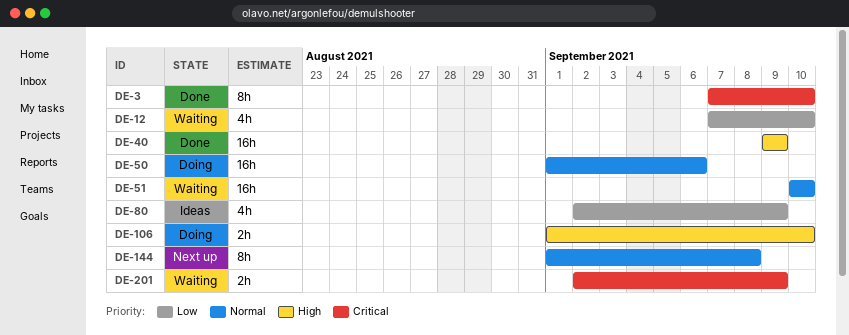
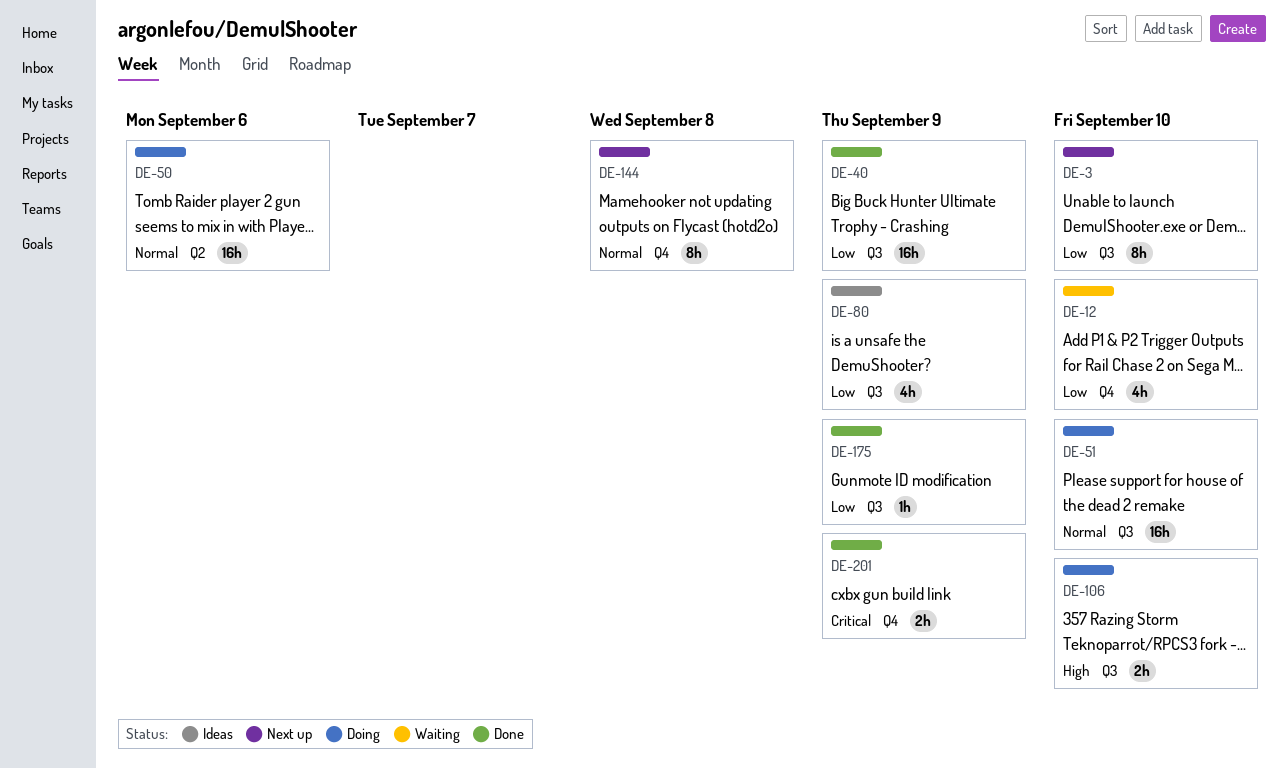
DE-3, status: Done -> Next up
DE-3, priority: Critical -> Low
DE-40, priority: High -> Low
DE-51, status: Waiting -> Doing
DE-175: none -> present
DE-201, status: Waiting -> Done

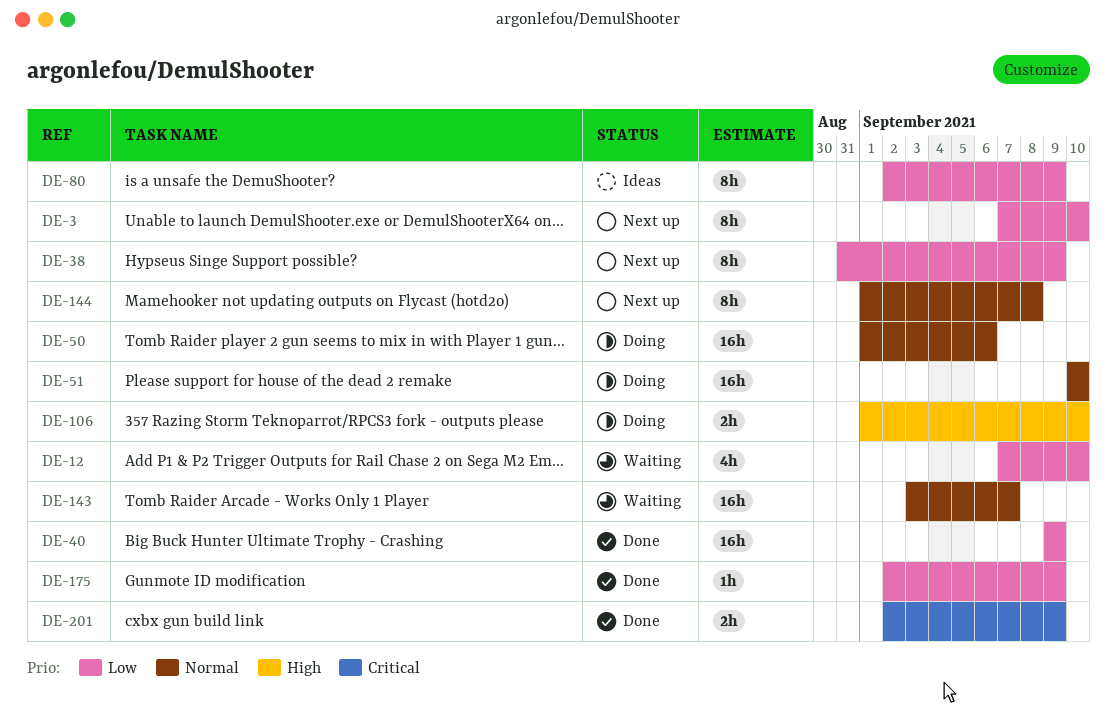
DE-38: none -> present
DE-80, estimate: 4h -> 8h
DE-143: none -> present

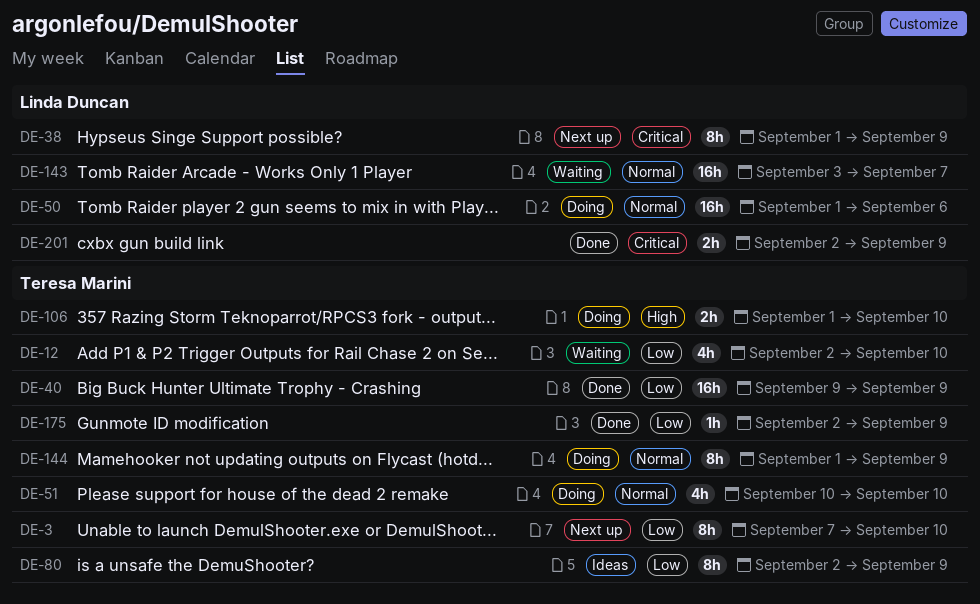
DE-12, start: Sep 7 -> Sep 2
DE-38, priority: Low -> Critical
DE-38, start: Aug 31 -> Sep 1
DE-51, estimate: 16h -> 4h
DE-144, status: Next up -> Doing
DE-144, due: Sep 8 -> Sep 9

